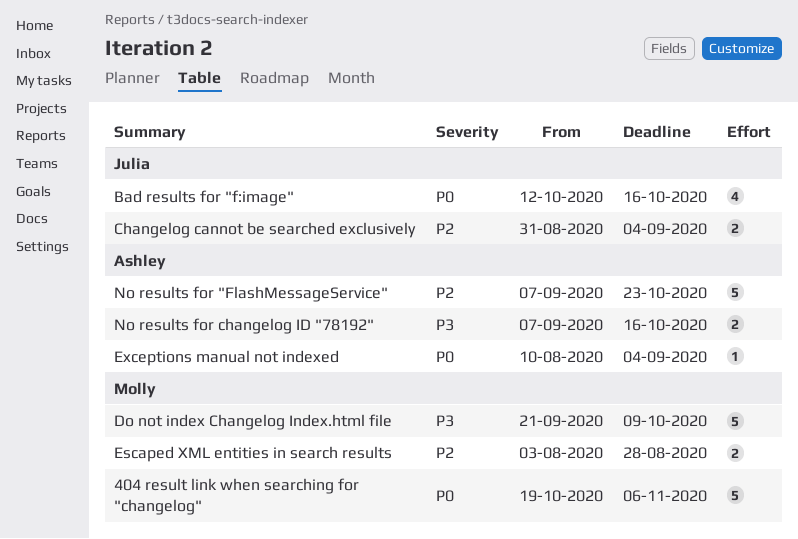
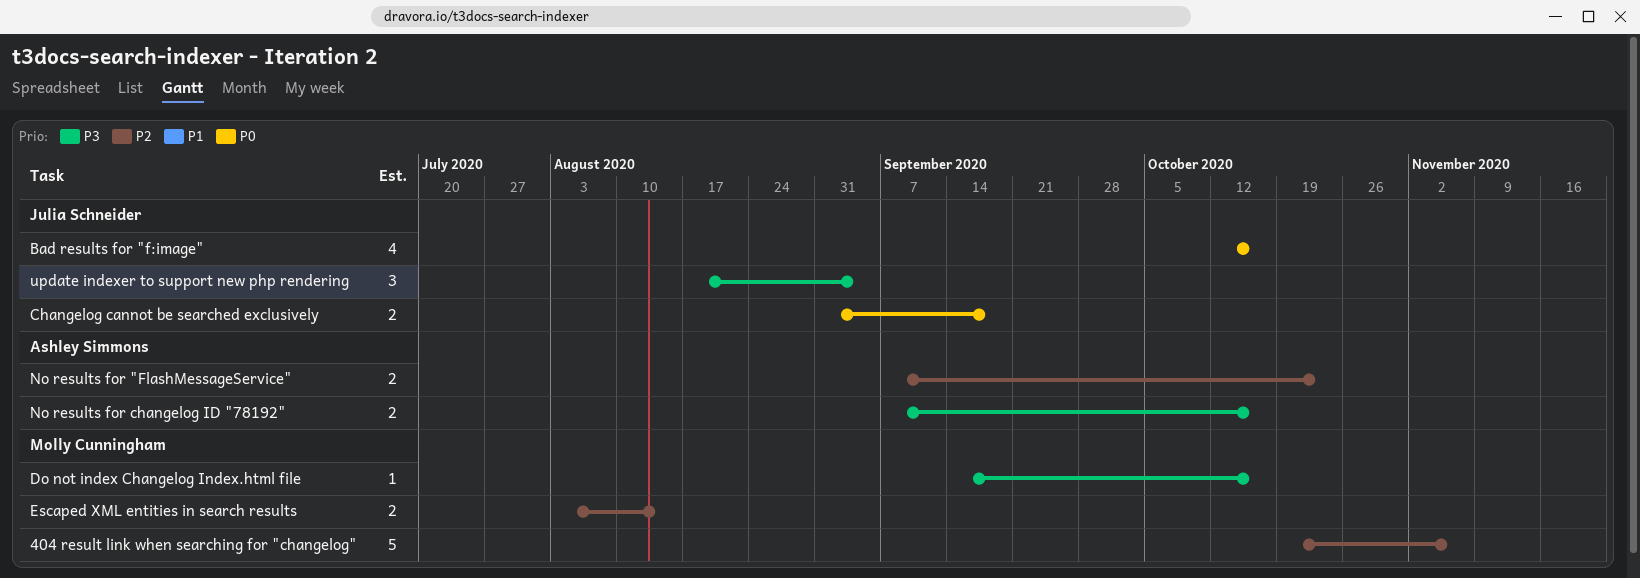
404 result link when searching for "changelog", priority: P0 -> P2
Changelog cannot be searched exclusively, priority: P2 -> P0
Changelog cannot be searched exclusively, due: Sep 4 -> Sep 18
Do not index Changelog Index.html file, estimate: 5 -> 1
Do not index Changelog Index.html file, start: Sep 21 -> Sep 14
Do not index Changelog Index.html file, due: Oct 9 -> Oct 16
Escaped XML entities in search results, due: Aug 28 -> Aug 14
Exceptions manual not indexed: present -> none
No results for "FlashMessageService", estimate: 5 -> 2
update indexer to support new php rendering: none -> present

